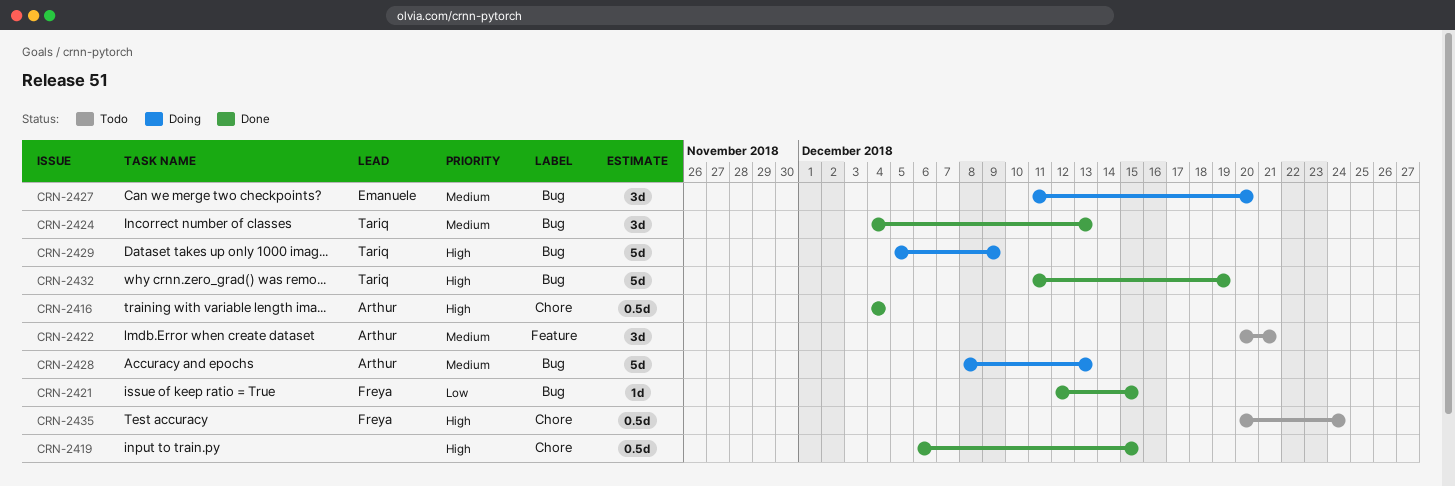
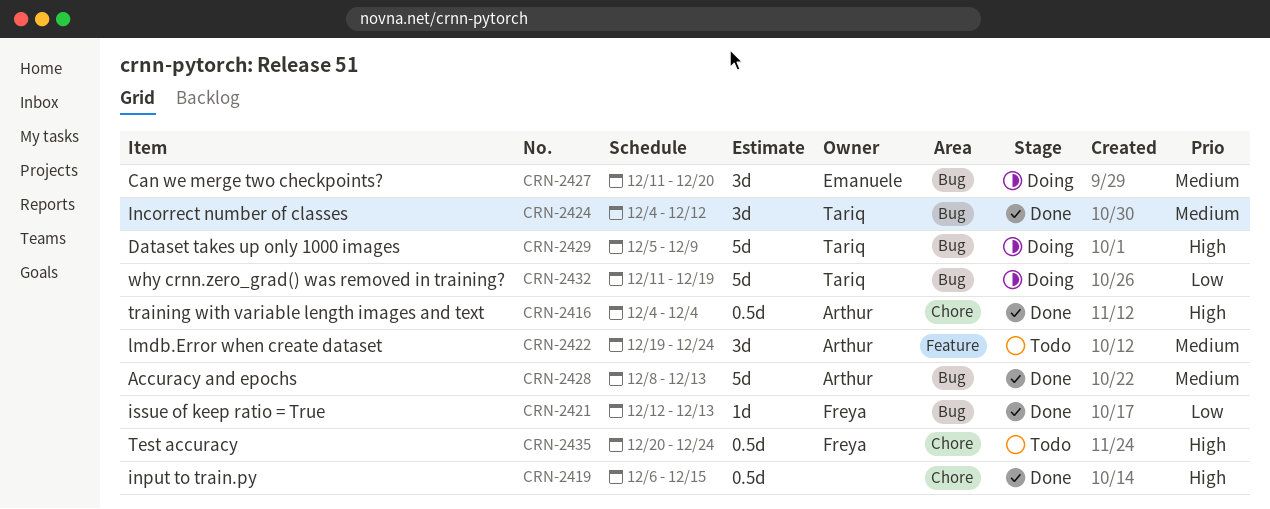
CRN-2421, due: Dec 15 -> Dec 13
CRN-2422, start: Dec 20 -> Dec 19
CRN-2422, due: Dec 21 -> Dec 24
CRN-2424, due: Dec 13 -> Dec 12
CRN-2428, status: Doing -> Done
CRN-2432, status: Done -> Doing
CRN-2432, priority: High -> Low

